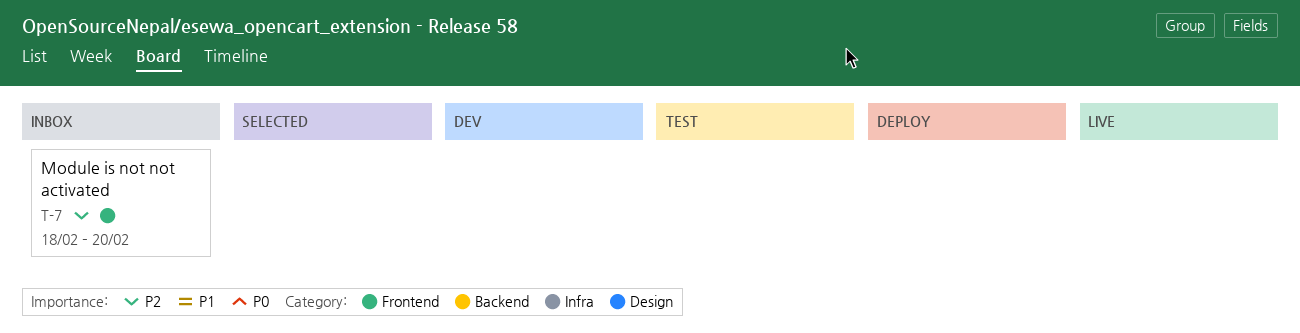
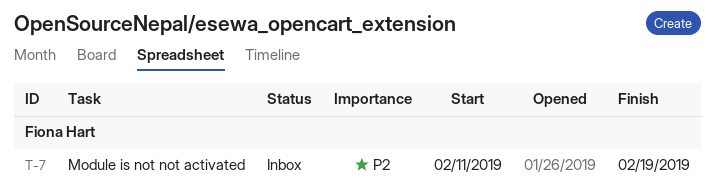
T-7, start: Feb 18 -> Feb 11
T-7, due: Feb 20 -> Feb 19

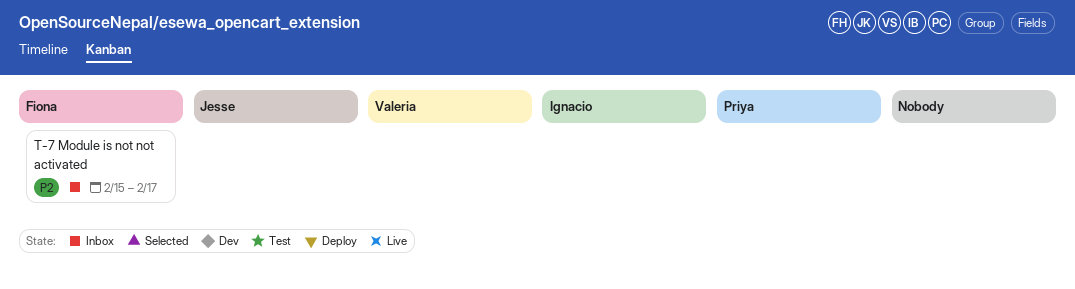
T-7, start: Feb 11 -> Feb 15
T-7, due: Feb 19 -> Feb 17

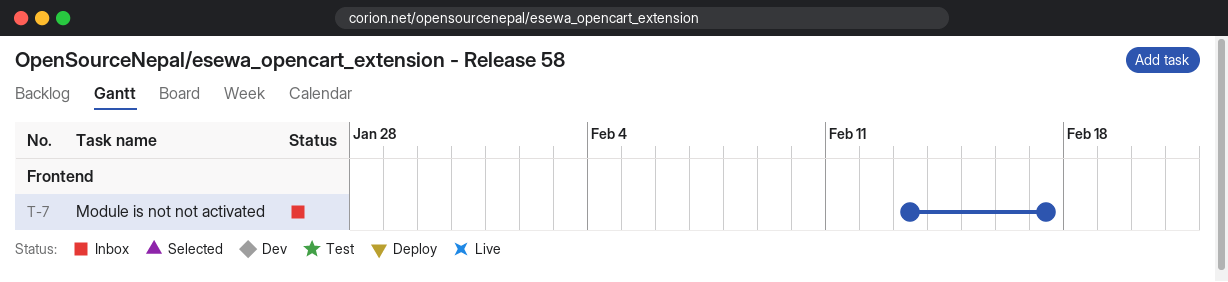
T-7, start: Feb 15 -> Feb 13

